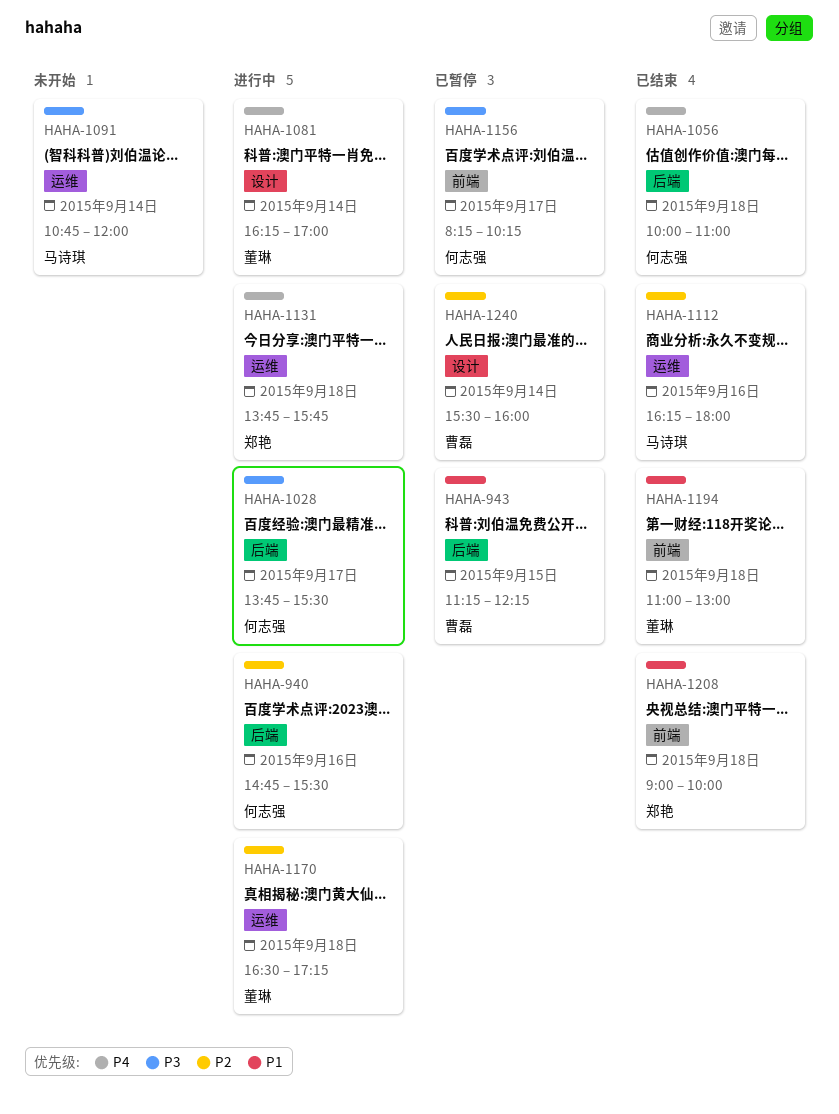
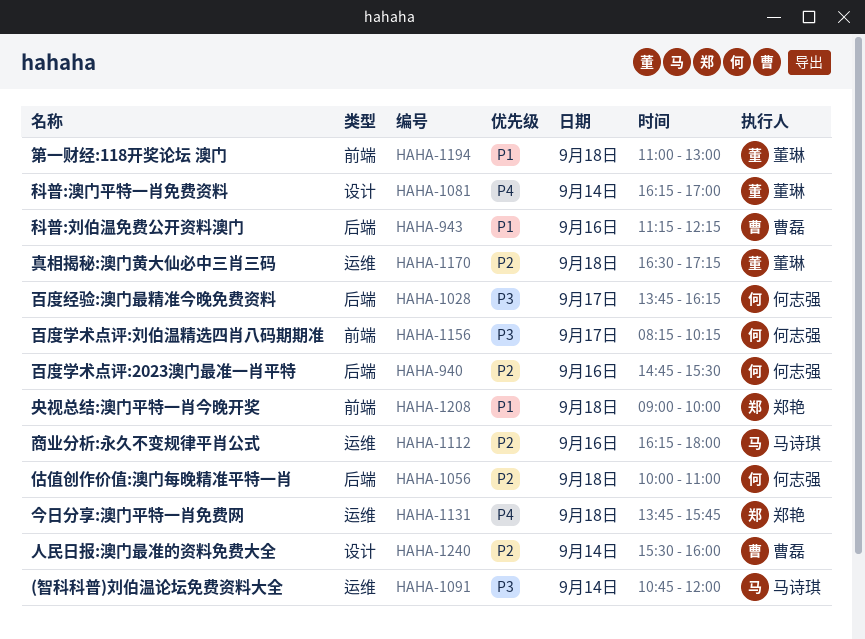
HAHA-943, day: Sep 15 -> Sep 16
HAHA-1028, ends: 15:30 -> 16:15
HAHA-1056, priority: P4 -> P2

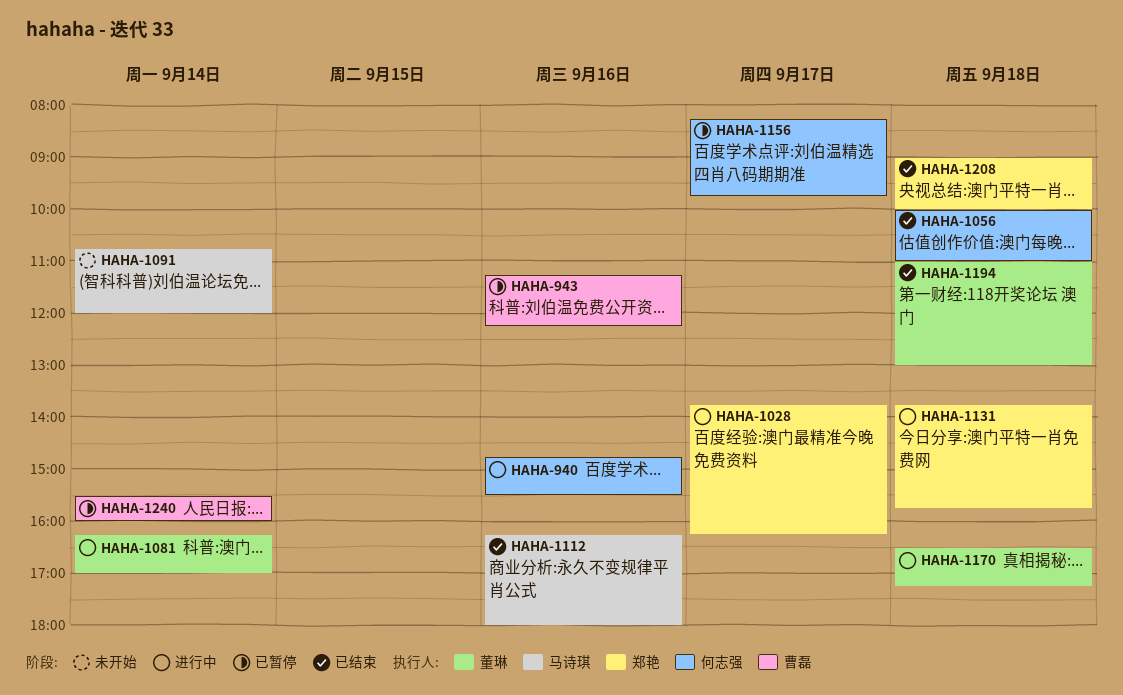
HAHA-1028, owner: 何志强 -> 郑艳
HAHA-1156, ends: 10:15 -> 09:45

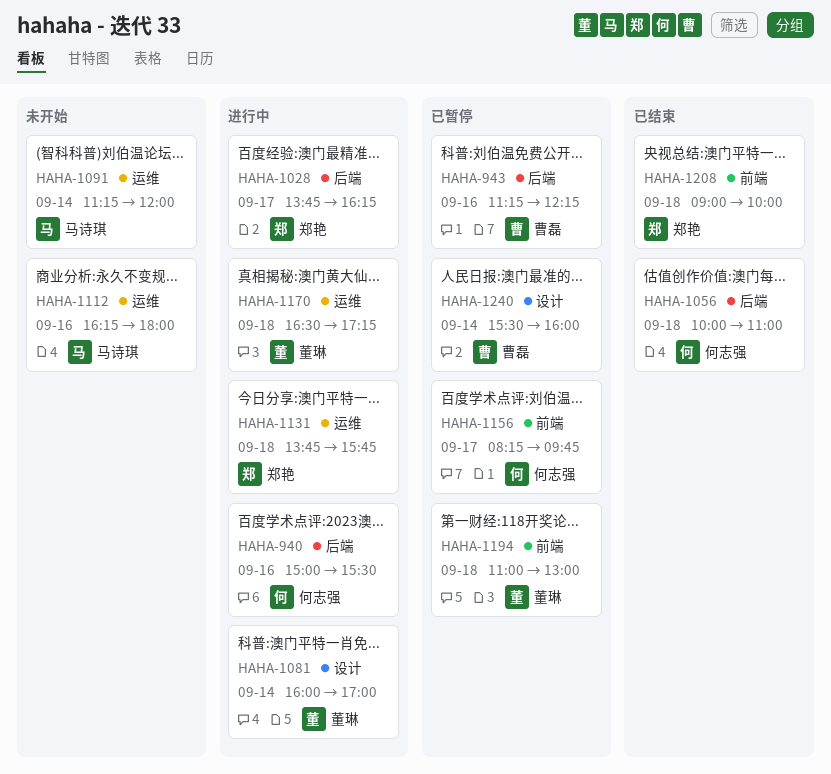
HAHA-940, begins: 14:45 -> 15:00
HAHA-1081, begins: 16:15 -> 16:00
HAHA-1091, begins: 10:45 -> 11:15
HAHA-1112, status: 已结束 -> 未开始
HAHA-1194, status: 已结束 -> 已暂停

